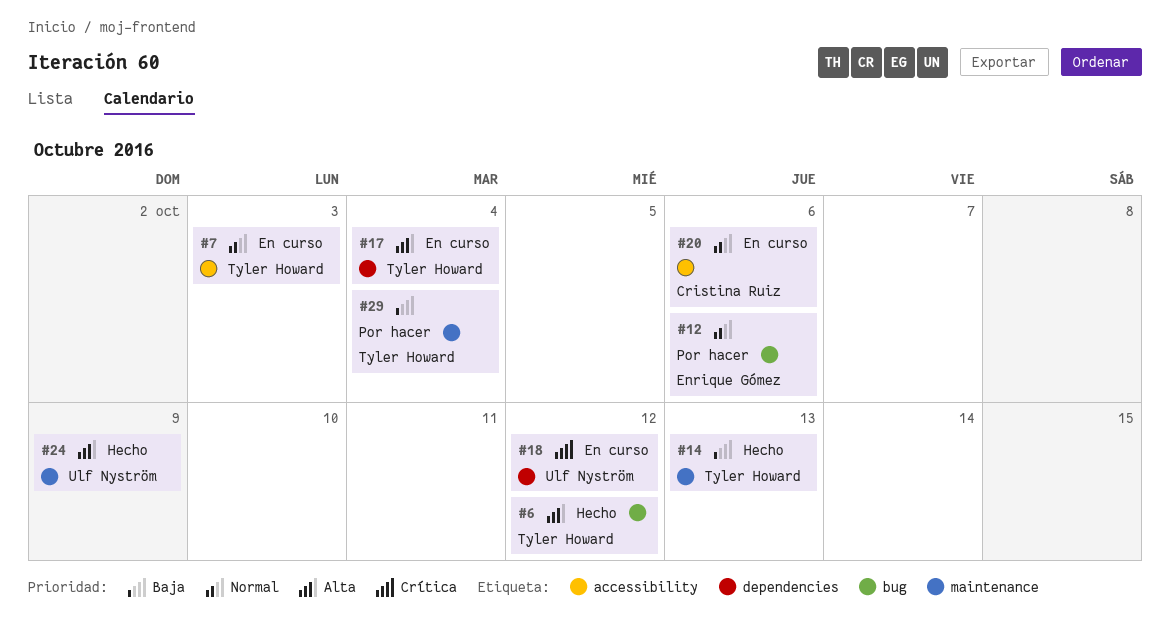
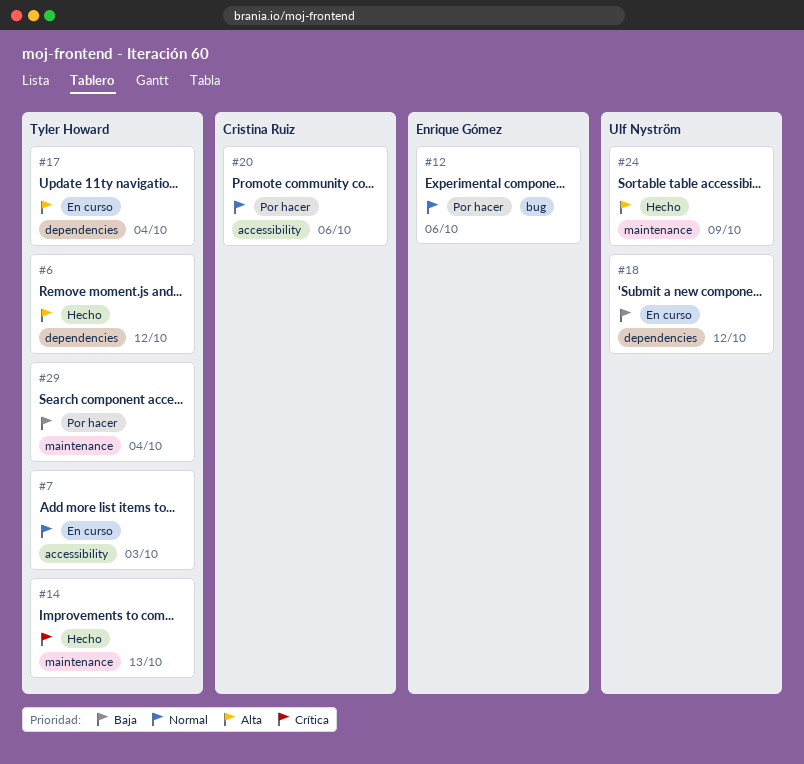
#6, label: bug -> dependencies
#14, priority: Baja -> Crítica
#18, priority: Crítica -> Baja
#20, status: En curso -> Por hacer

